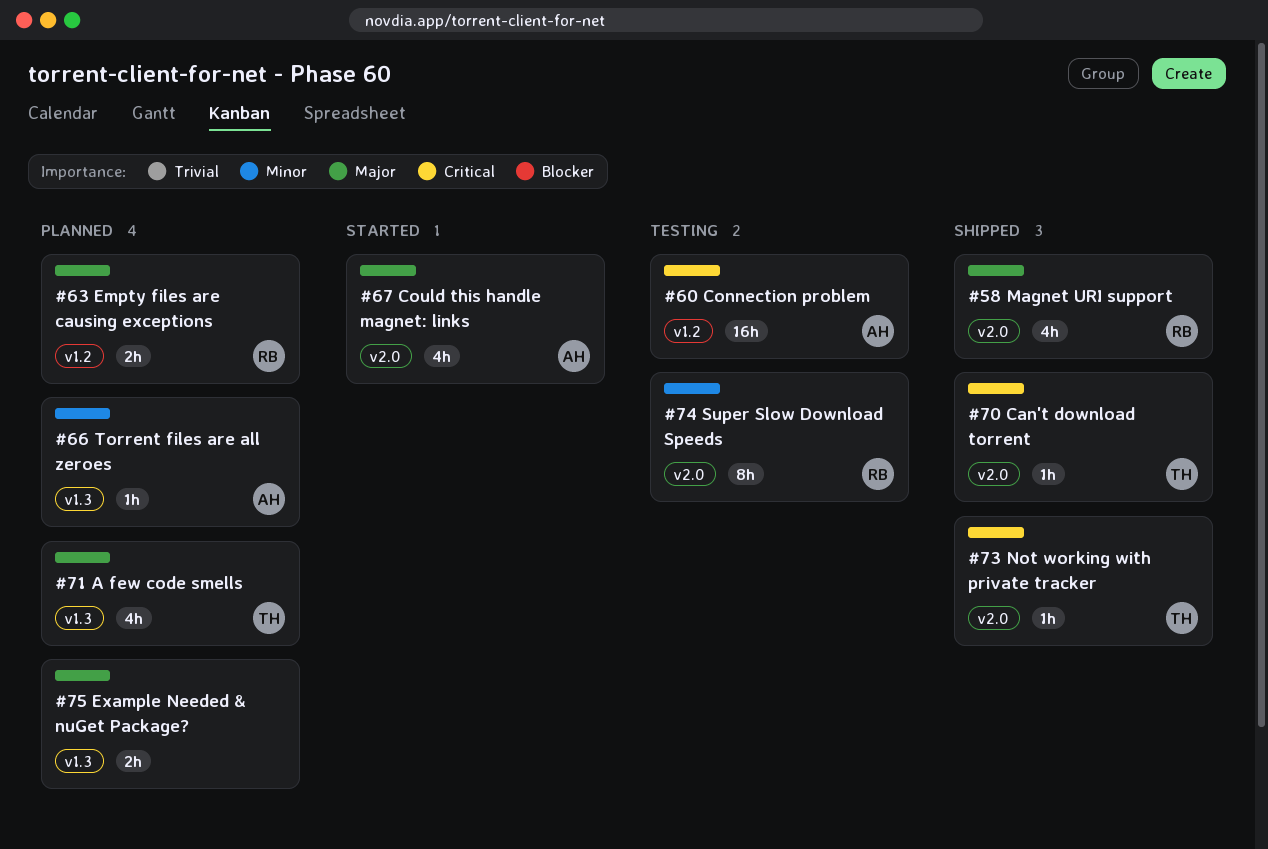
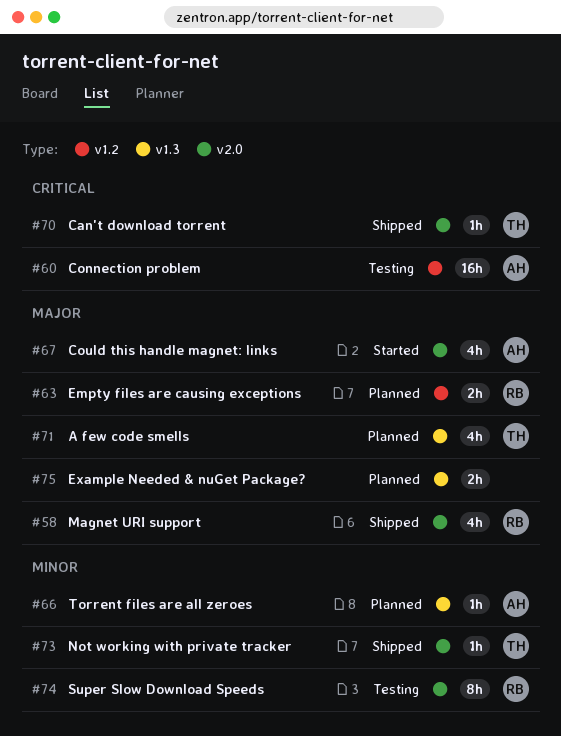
#73, priority: Critical -> Minor

